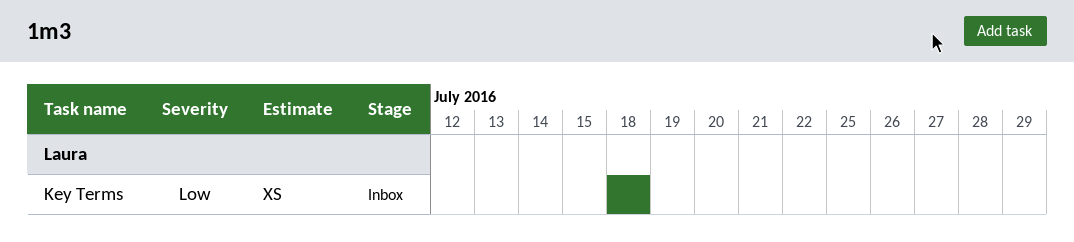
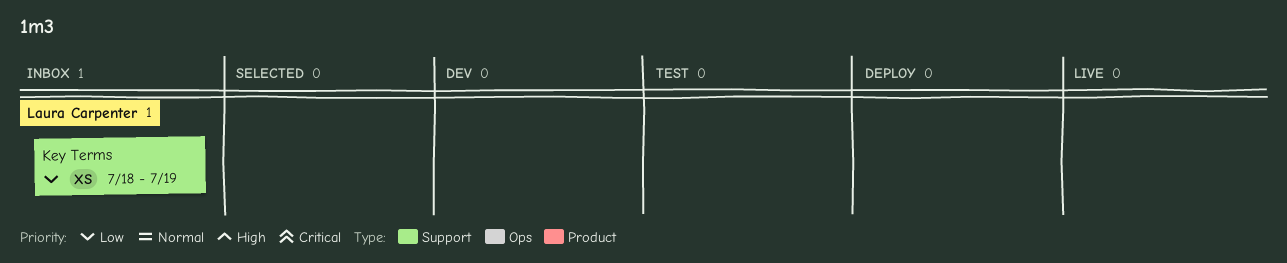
Key Terms, due: Jul 18 -> Jul 19

